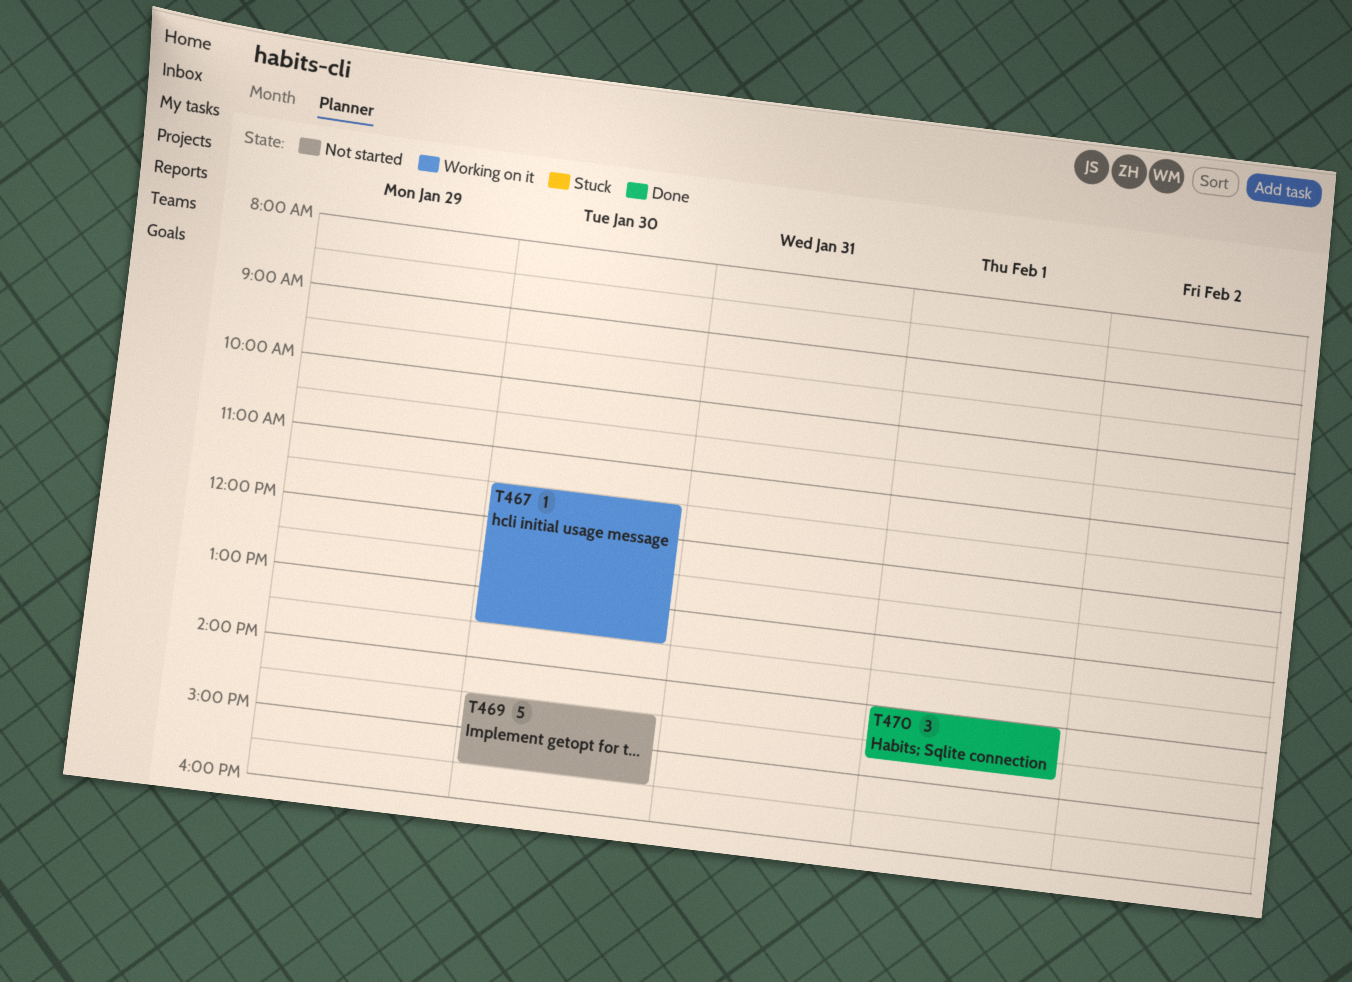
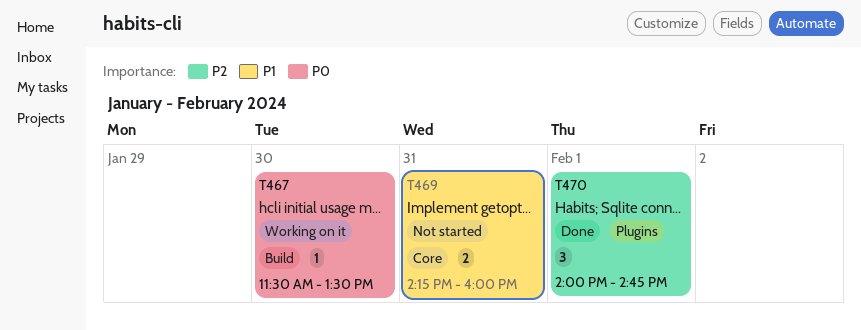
T469, estimate: 5 -> 2
T469, day: Jan 30 -> Jan 31
T469, begins: 14:30 -> 14:15
T469, ends: 15:30 -> 16:00

